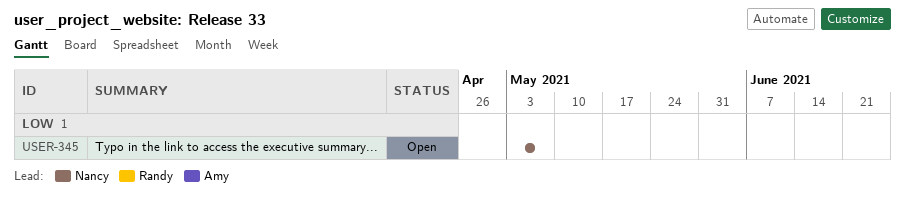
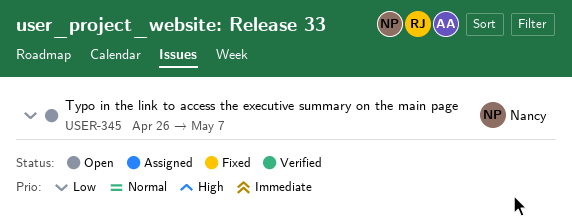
USER-345, start: May 3 -> Apr 26

